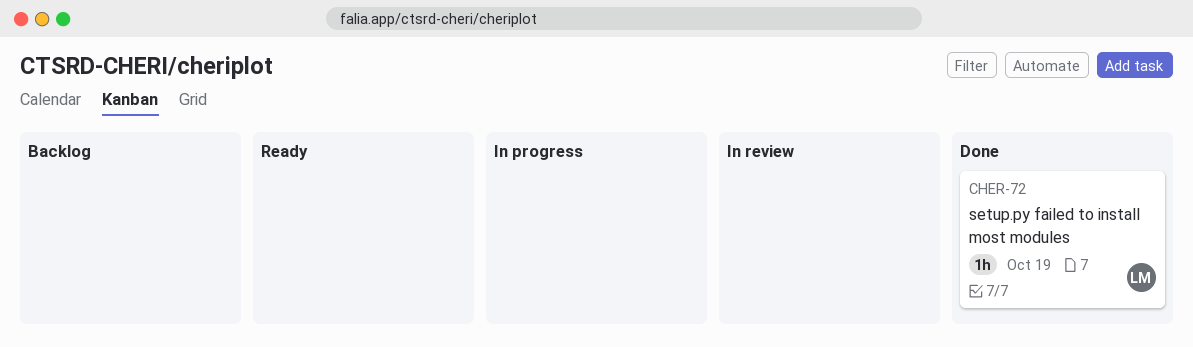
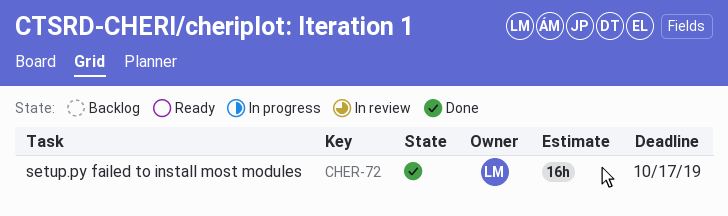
CHER-72, estimate: 1h -> 16h
CHER-72, due: Oct 19 -> Oct 17

